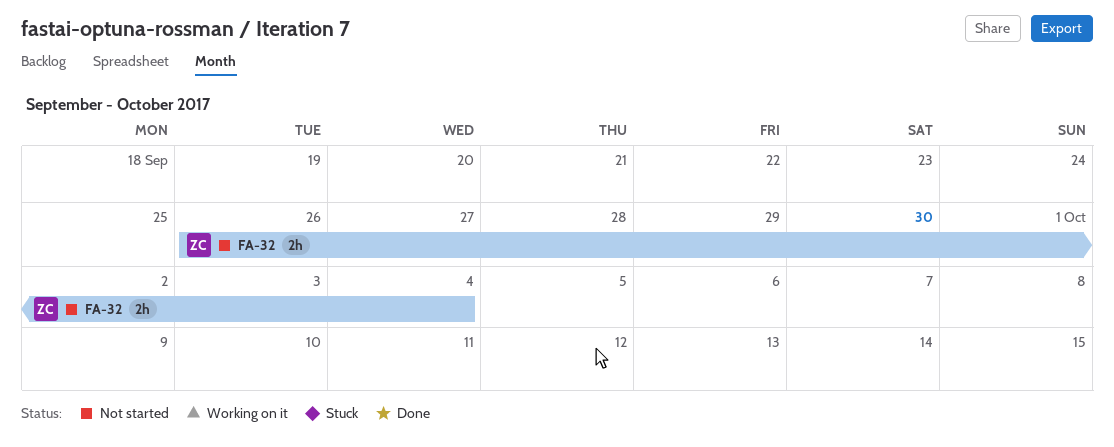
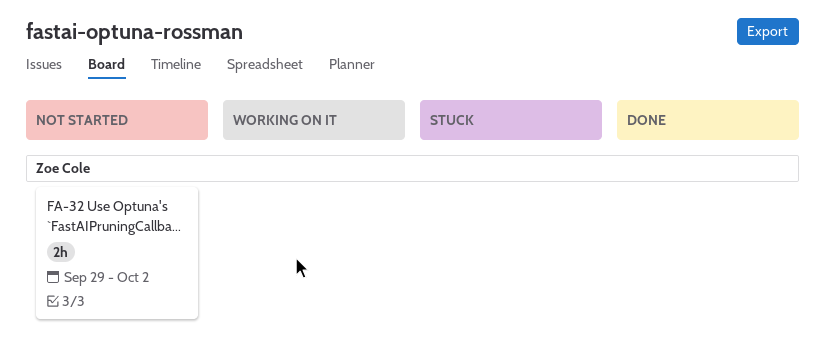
FA-32, start: Sep 26 -> Sep 29
FA-32, due: Oct 4 -> Oct 2

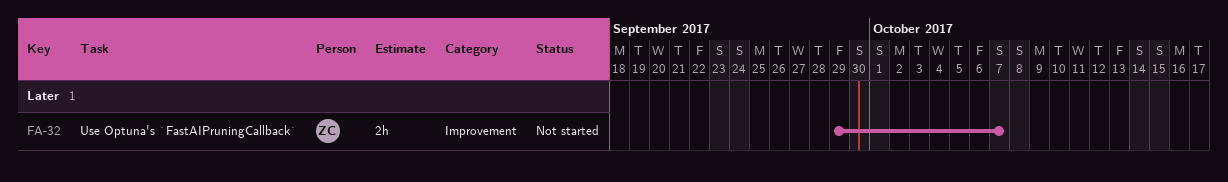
FA-32, due: Oct 2 -> Oct 7

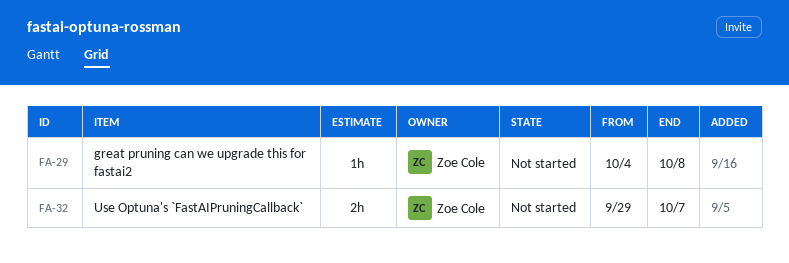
FA-29: none -> present

